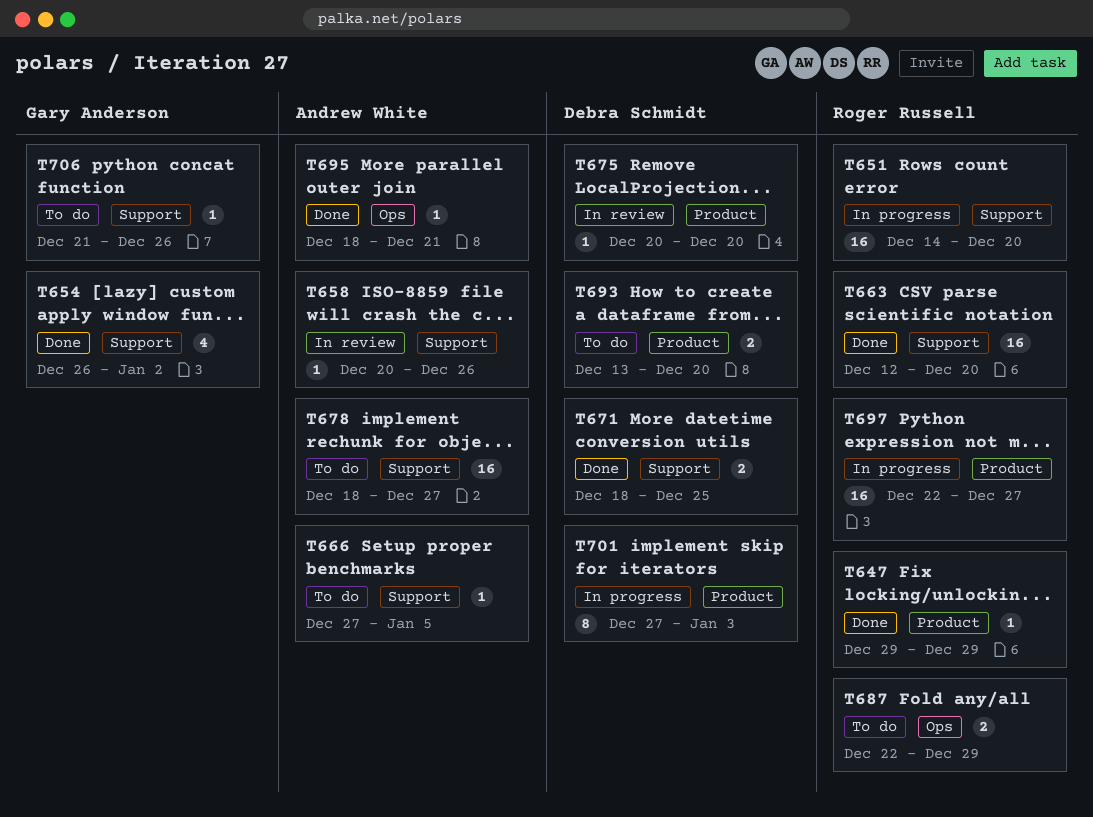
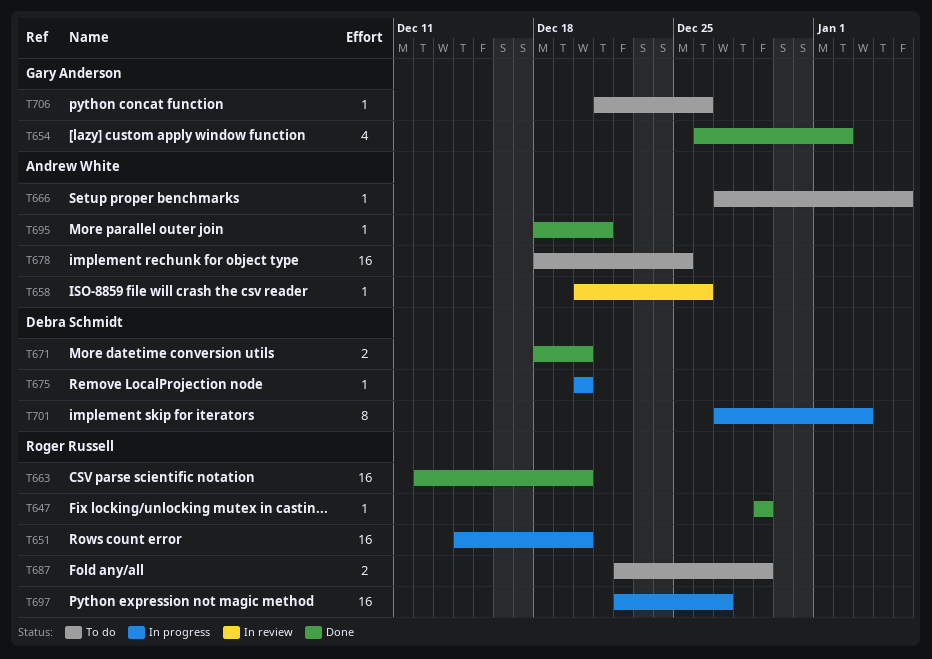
T671, due: Dec 25 -> Dec 20
T675, status: In review -> In progress
T678, due: Dec 27 -> Dec 25
T693: present -> none

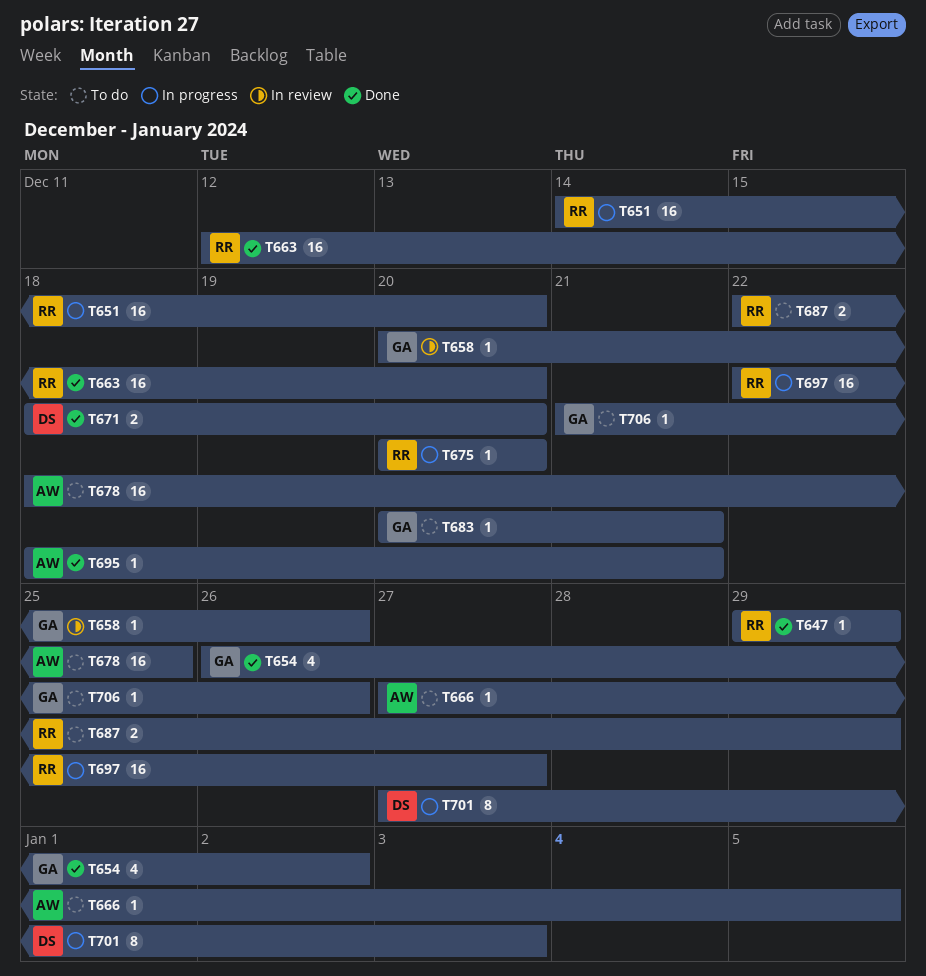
T658, owner: Andrew White -> Gary Anderson
T675, owner: Debra Schmidt -> Roger Russell
T683: none -> present

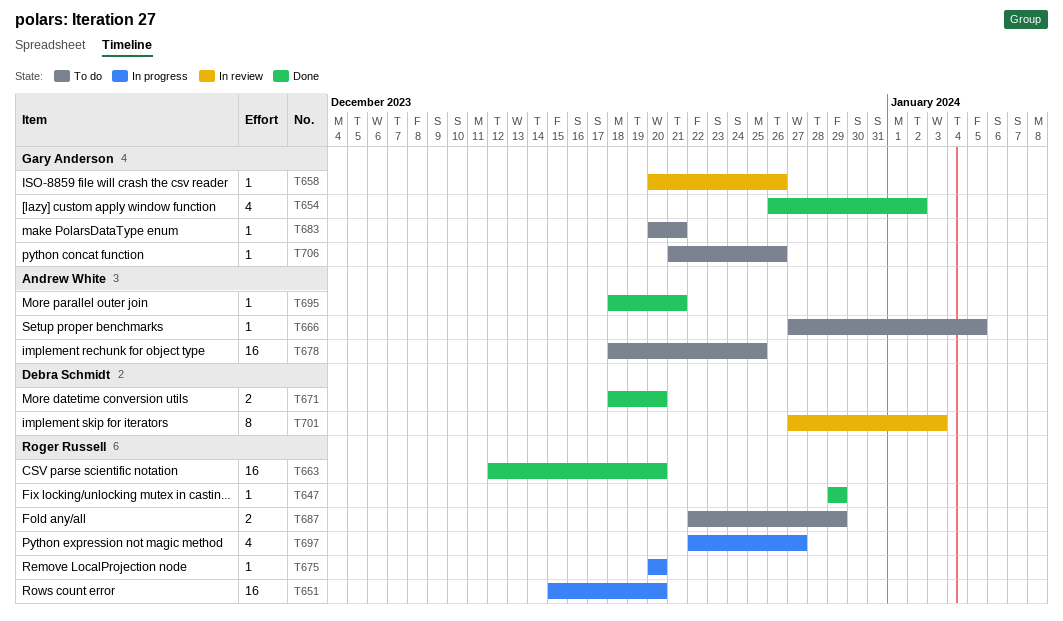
T651, start: Dec 14 -> Dec 15
T697, estimate: 16 -> 4
T701, status: In progress -> In review

